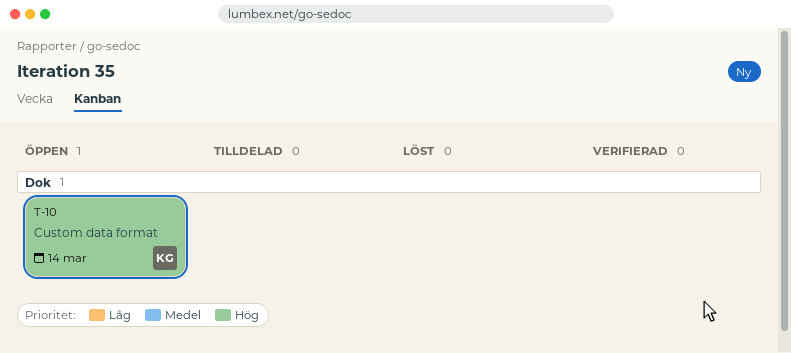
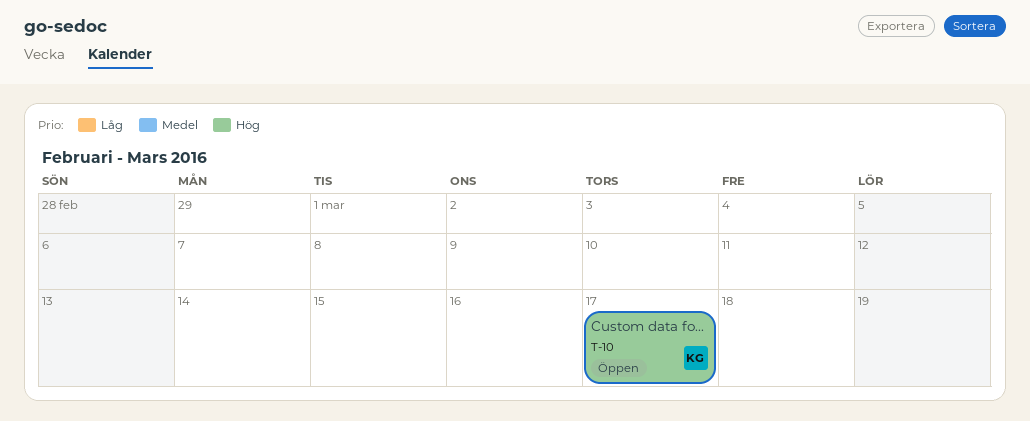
T-10, due: Mar 14 -> Mar 17

